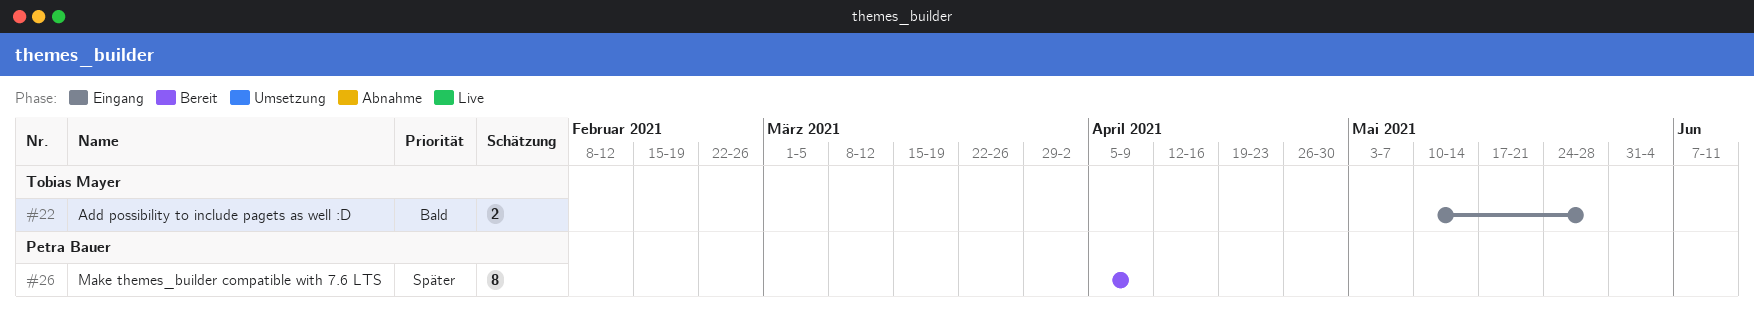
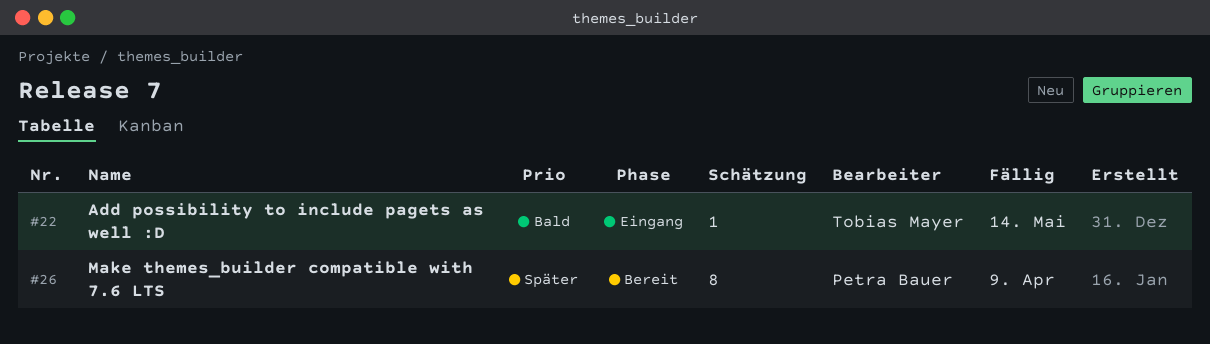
#22, estimate: 2 -> 1
#22, due: May 28 -> May 14

